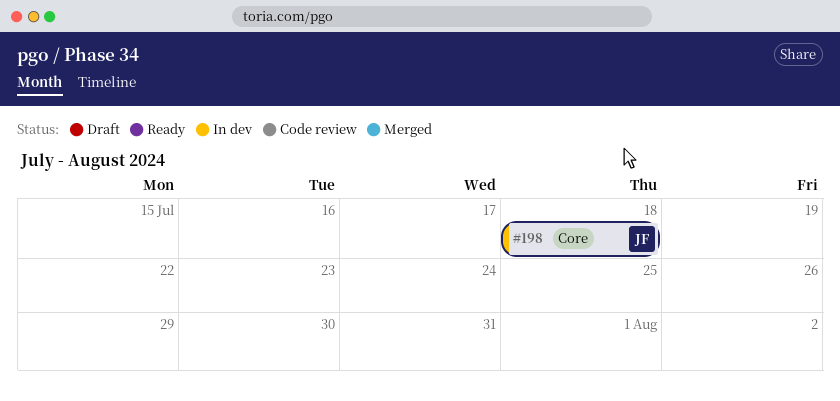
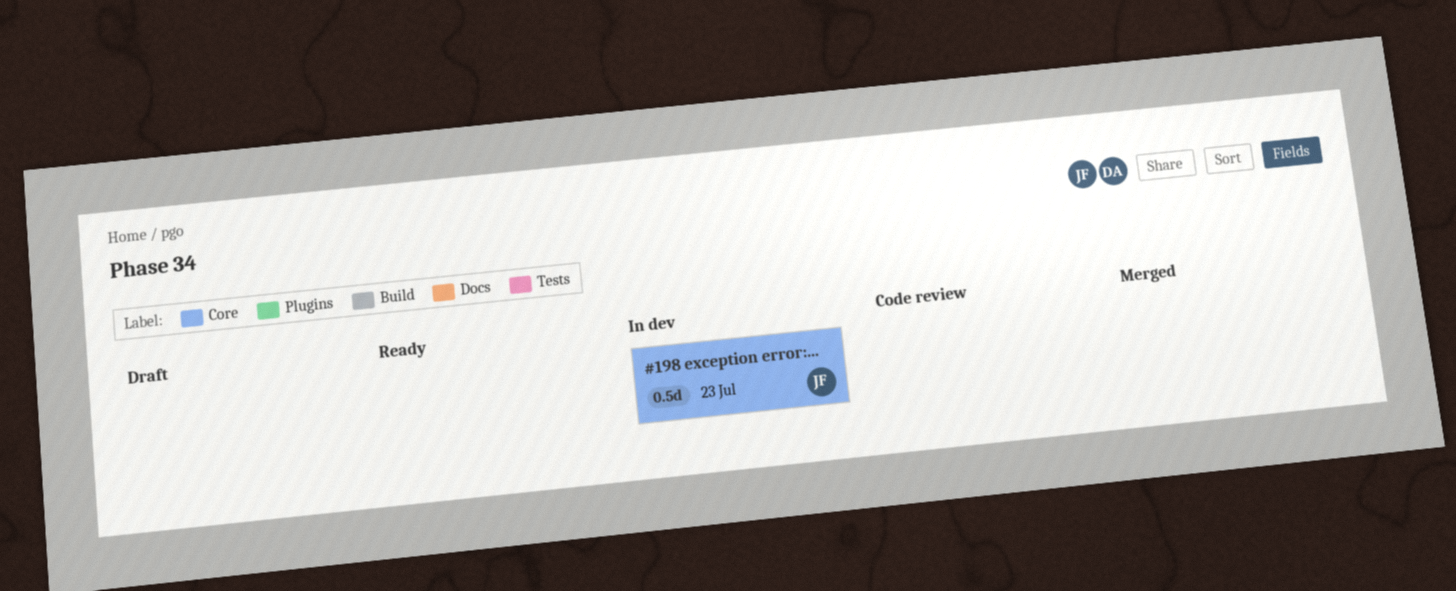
#198, due: Jul 18 -> Jul 23

